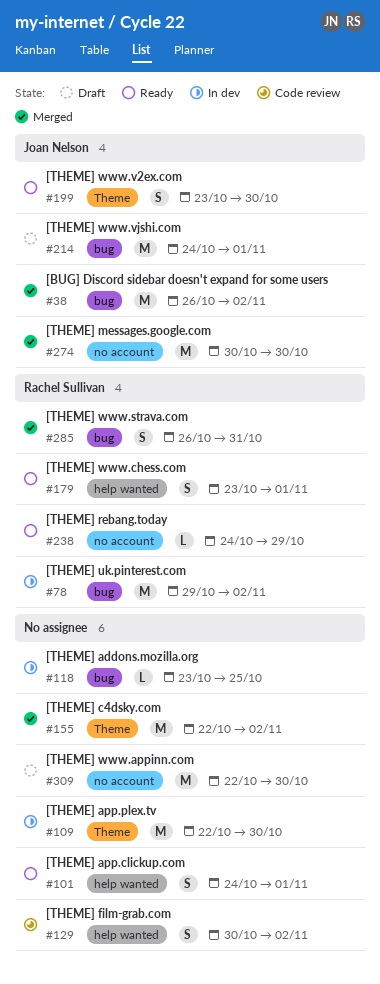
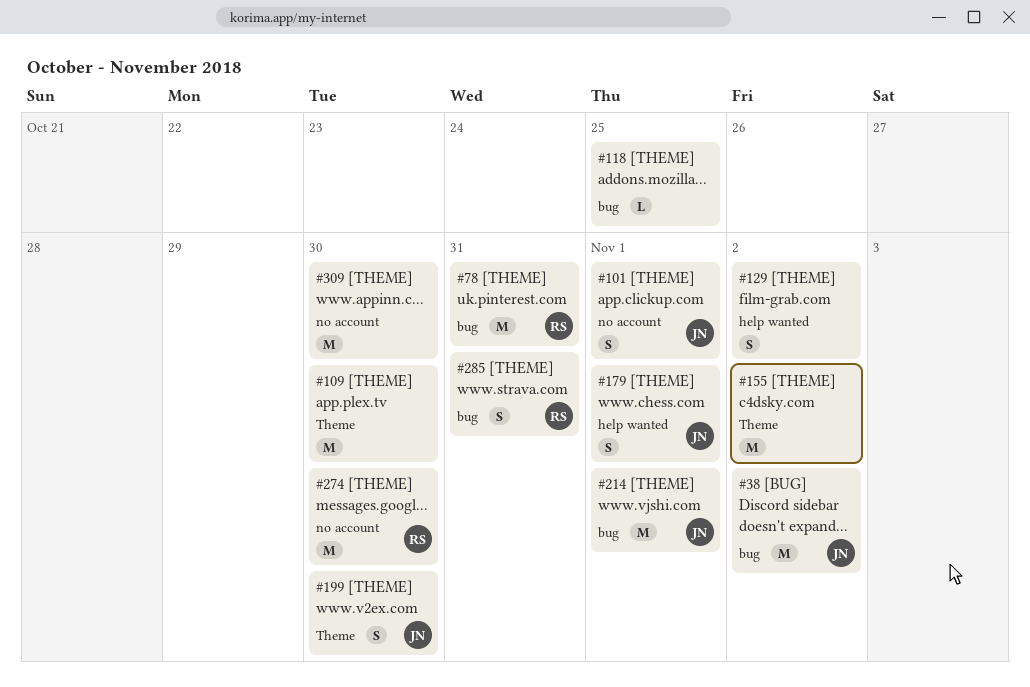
#78, due: Nov 2 -> Oct 31
#101, owner: none -> Joan Nelson
#101, label: help wanted -> no account
#179, owner: Rachel Sullivan -> Joan Nelson
#238: present -> none
#274, owner: Joan Nelson -> Rachel Sullivan

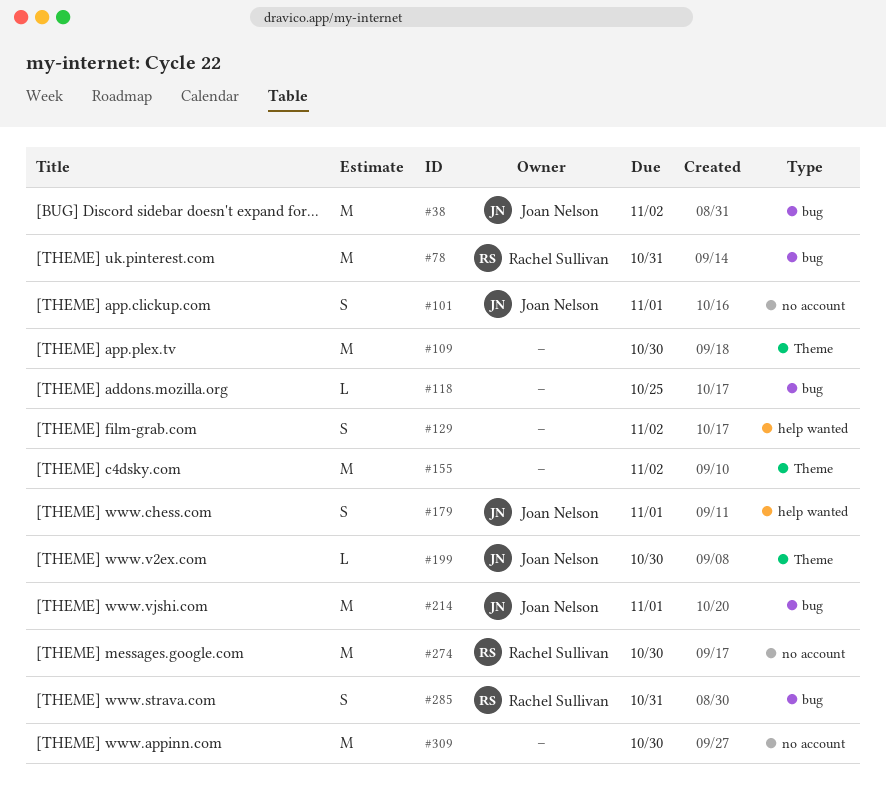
#199, estimate: S -> L

